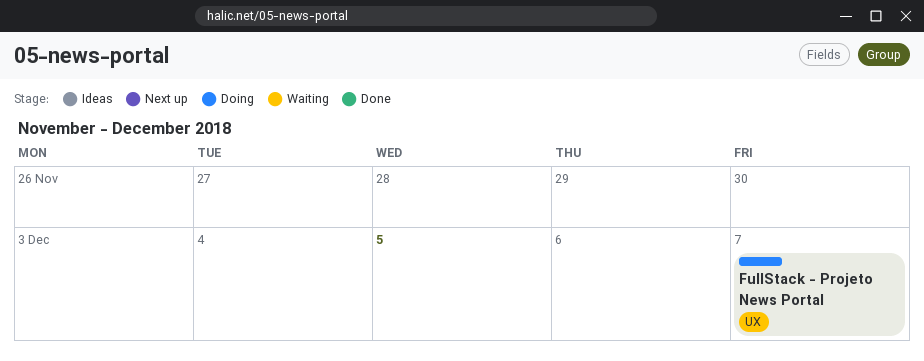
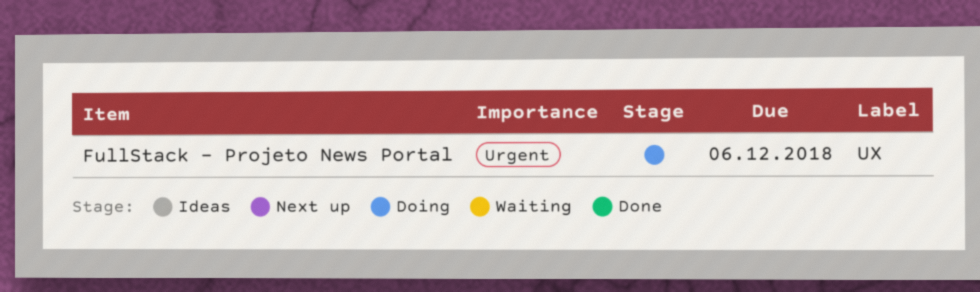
FullStack - Projeto News Portal, due: Dec 7 -> Dec 6

